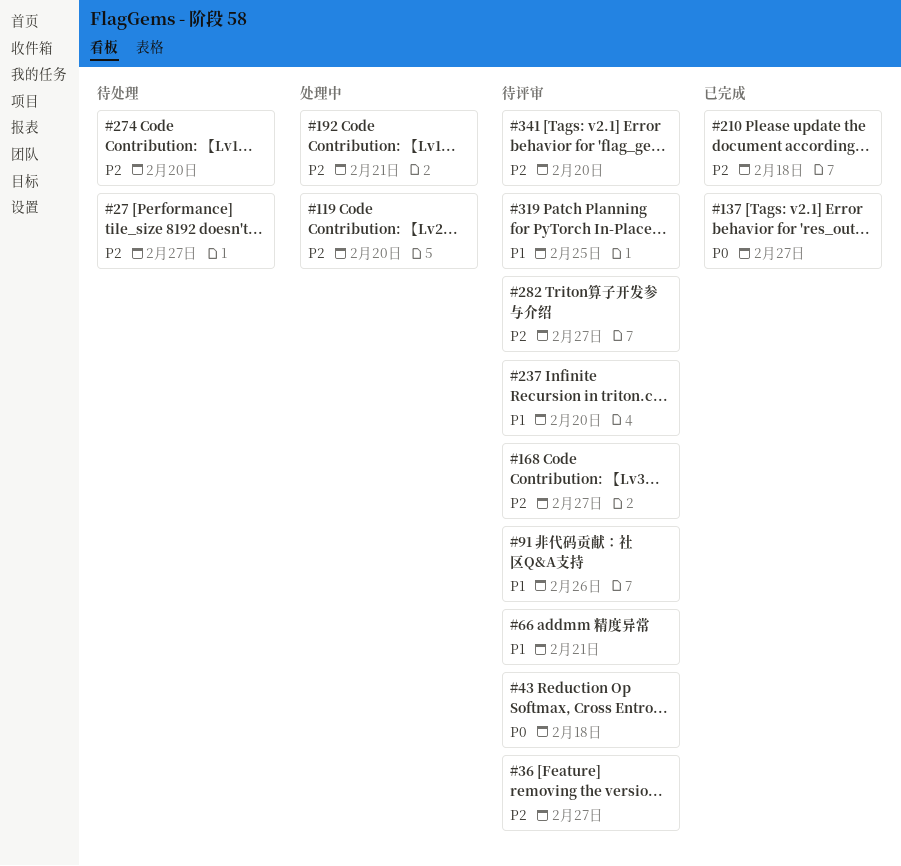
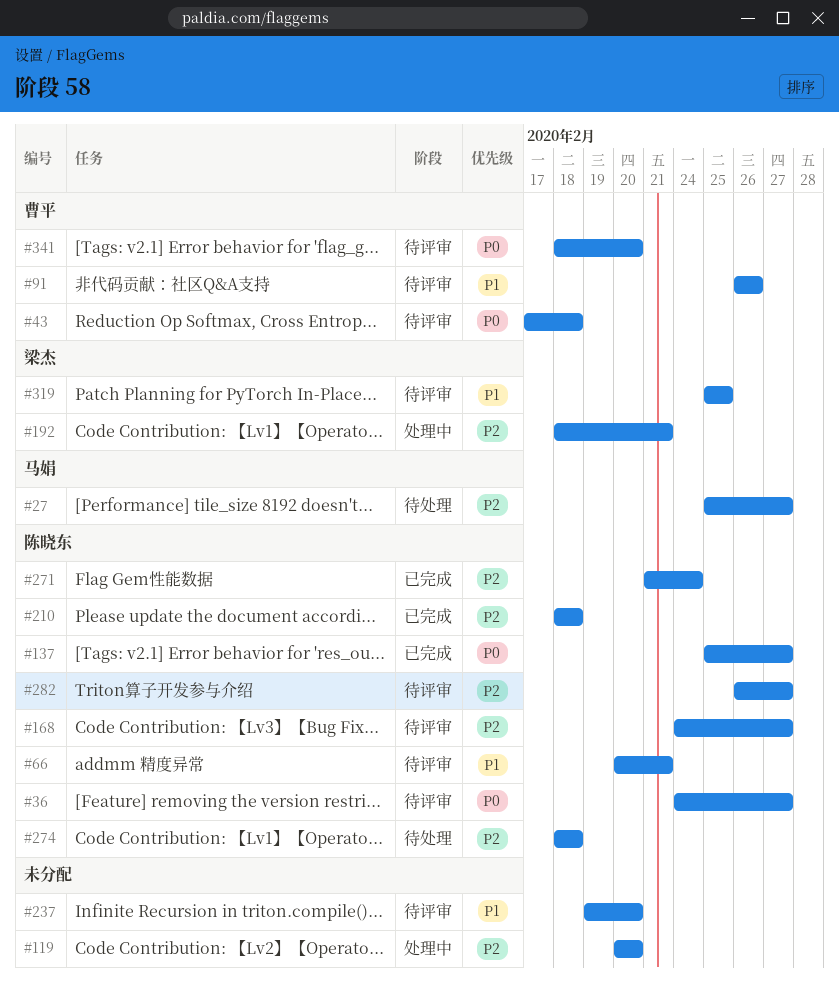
#36, priority: P2 -> P0
#271: none -> present
#274, due: Feb 20 -> Feb 18
#341, priority: P2 -> P0

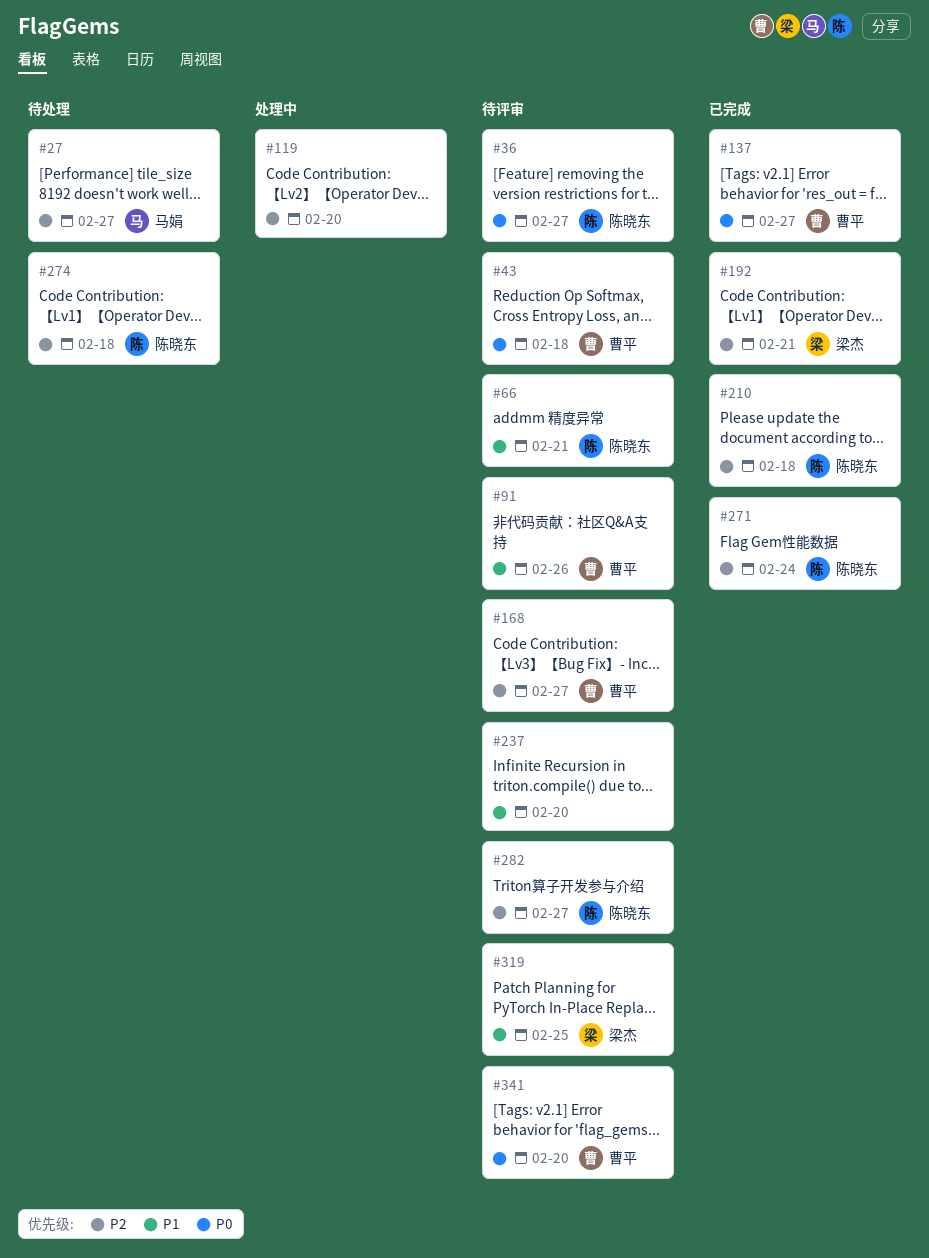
#137, owner: 陈晓东 -> 曹平
#168, owner: 陈晓东 -> 曹平
#192, status: 处理中 -> 已完成

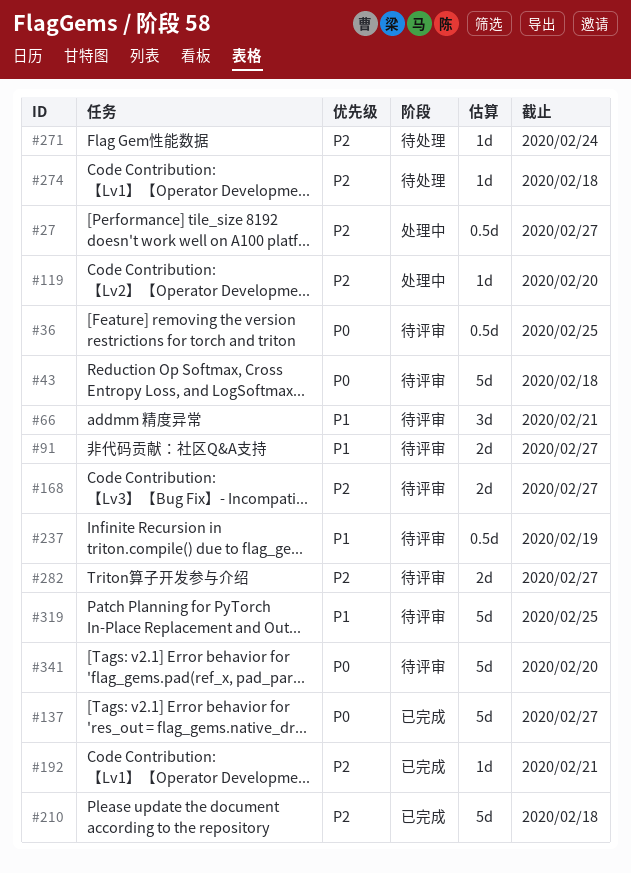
#27, status: 待处理 -> 处理中
#36, due: Feb 27 -> Feb 25
#91, due: Feb 26 -> Feb 27
#237, due: Feb 20 -> Feb 19
#271, status: 已完成 -> 待处理

